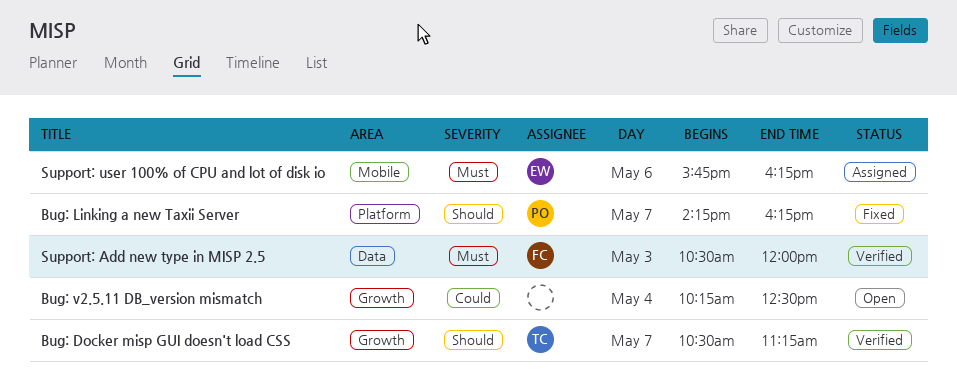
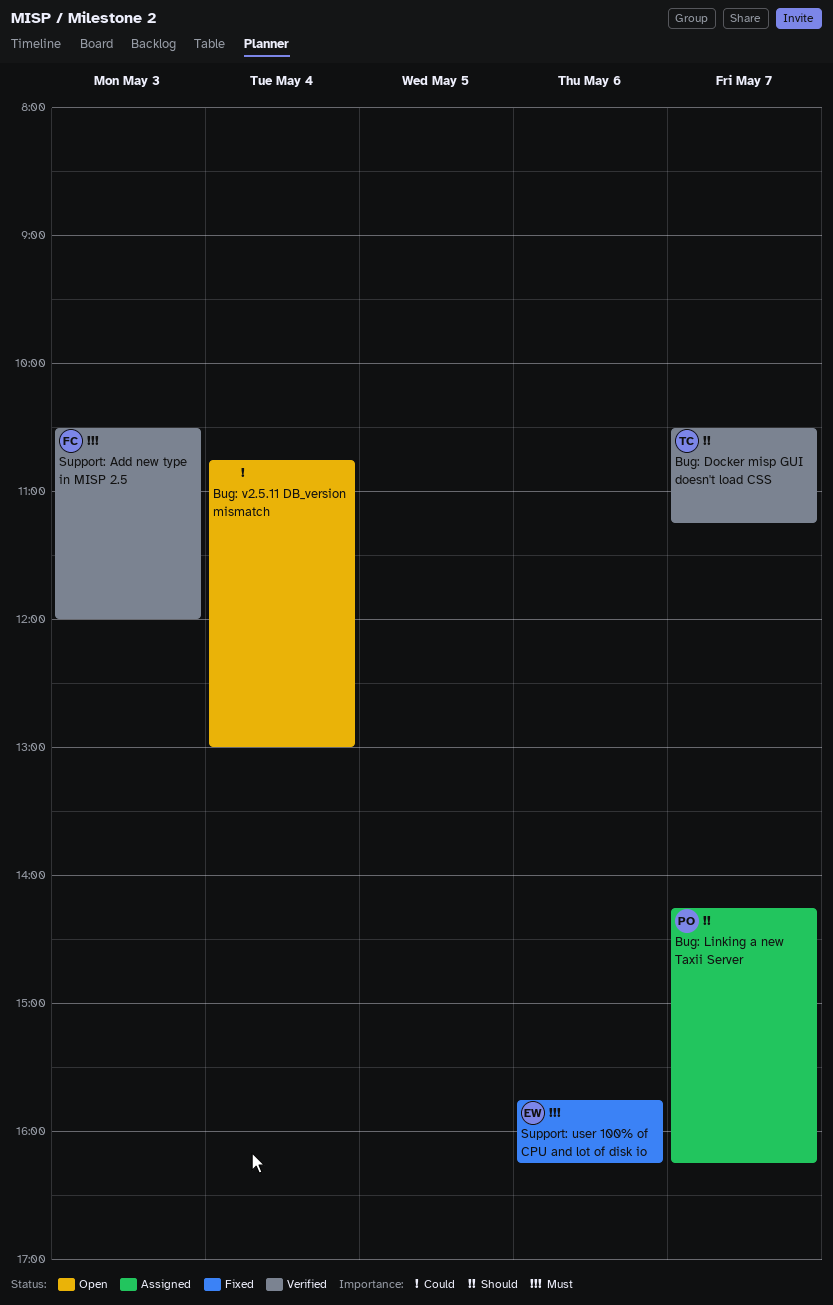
Bug: Linking a new Taxii Server, status: Fixed -> Assigned
Bug: v2.5.11 DB_version mismatch, begins: 10:15 -> 10:45
Bug: v2.5.11 DB_version mismatch, ends: 12:30 -> 13:00
Support: user 100% of CPU and lot of disk io, status: Assigned -> Fixed

